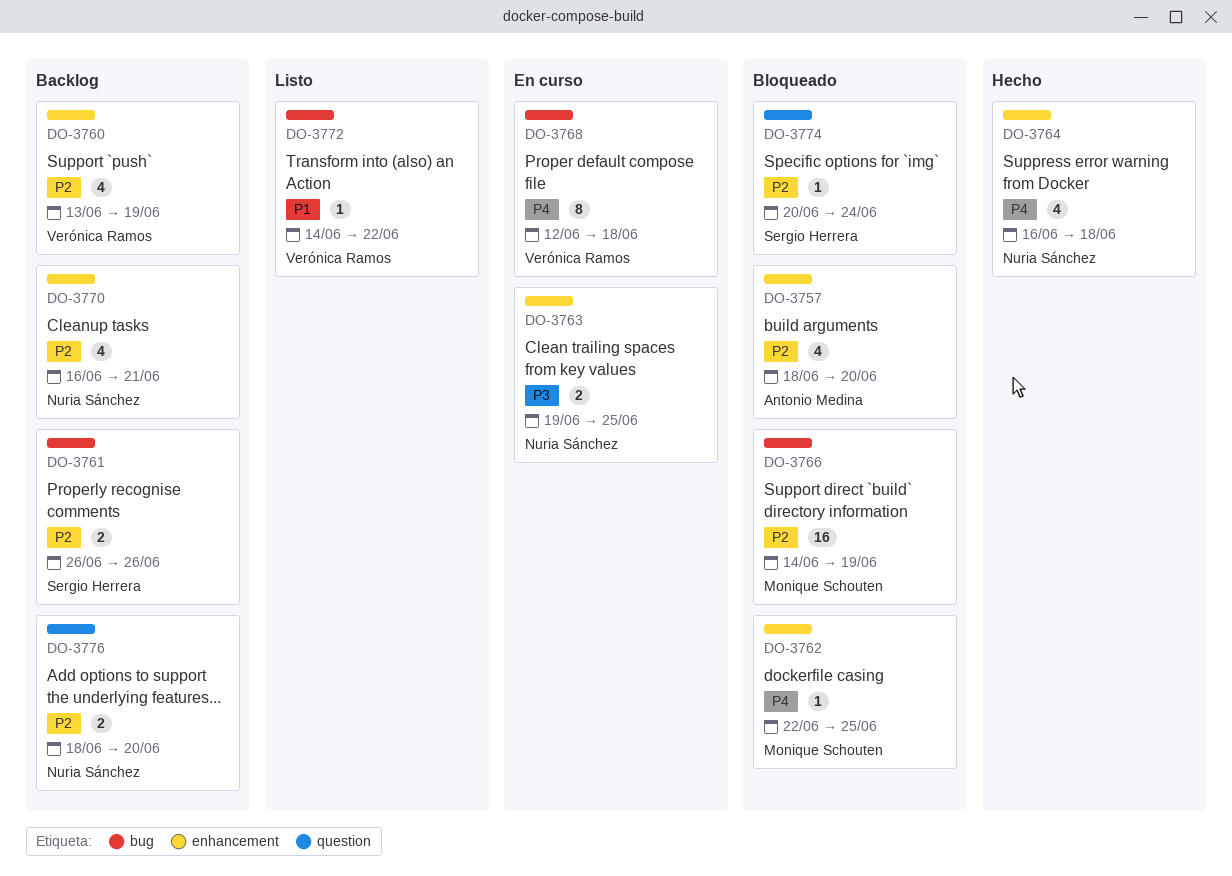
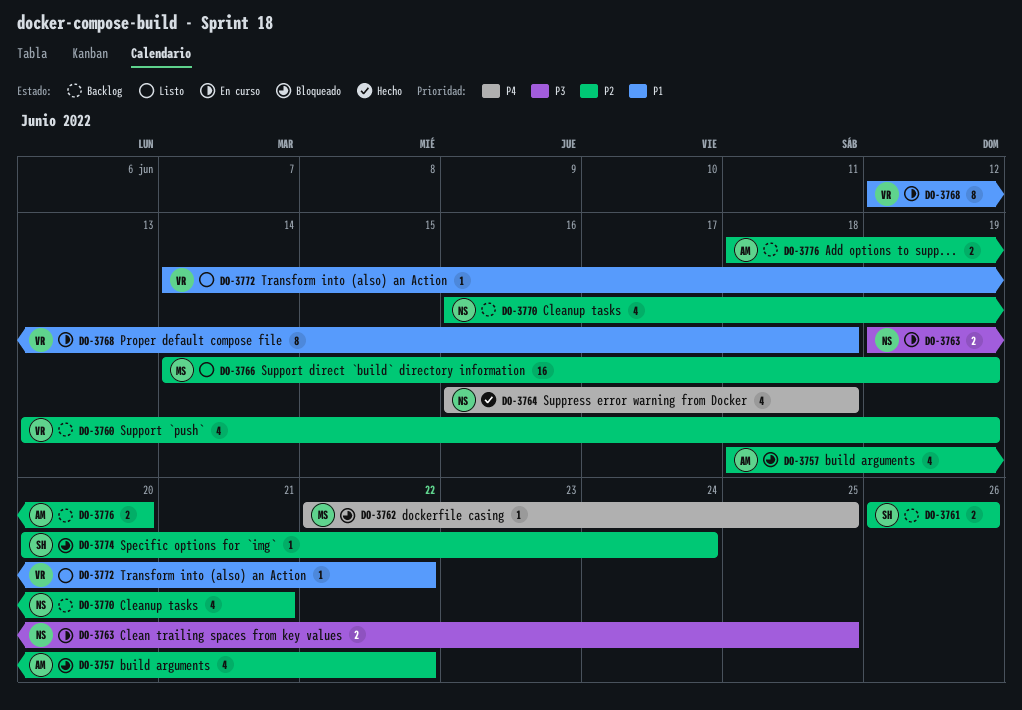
DO-3757, due: Jun 20 -> Jun 22
DO-3766, status: Bloqueado -> Listo
DO-3768, priority: P4 -> P1
DO-3776, owner: Nuria Sánchez -> Antonio Medina

